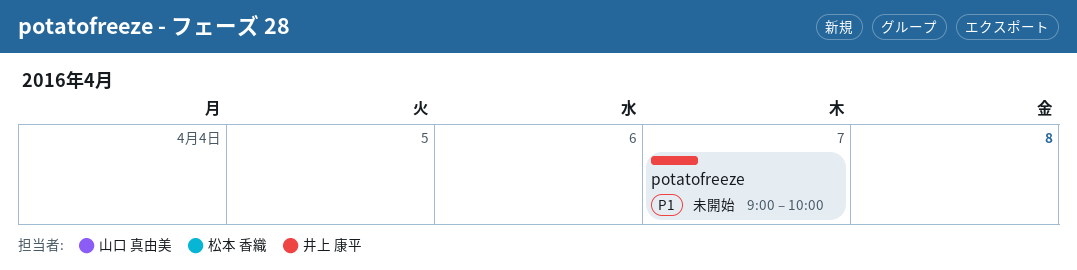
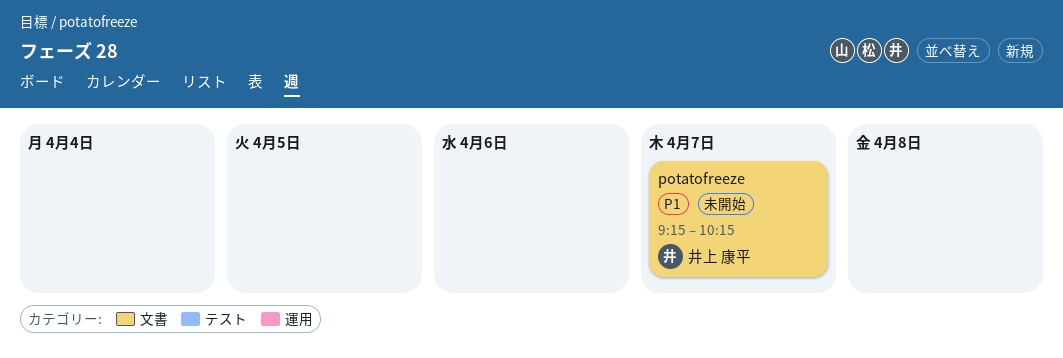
potatofreeze, begins: 09:00 -> 09:15
potatofreeze, ends: 10:00 -> 10:15

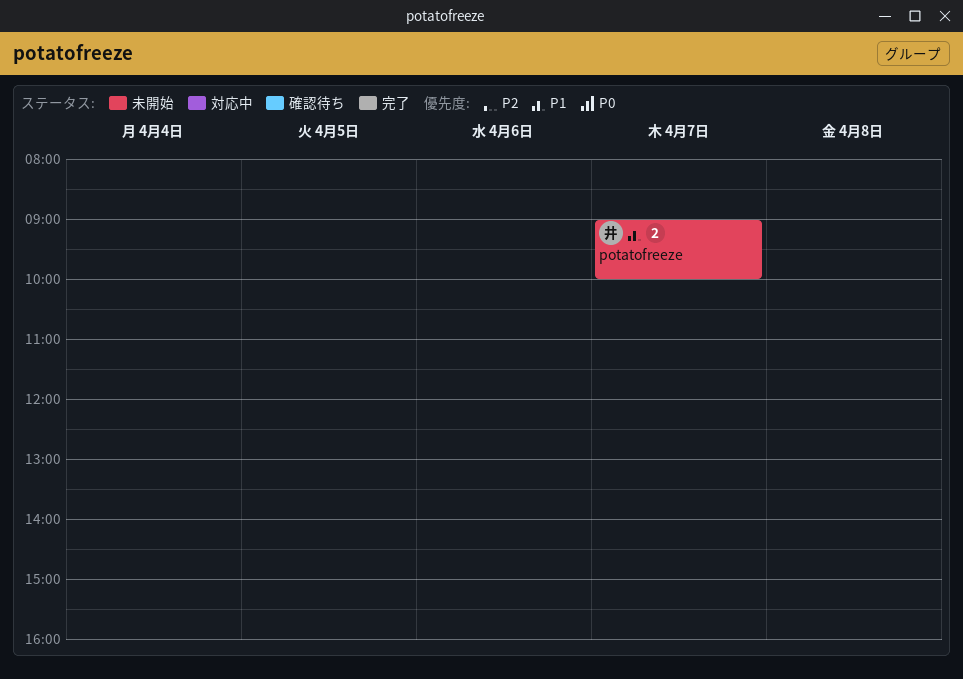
potatofreeze, begins: 09:15 -> 09:00
potatofreeze, ends: 10:15 -> 10:00

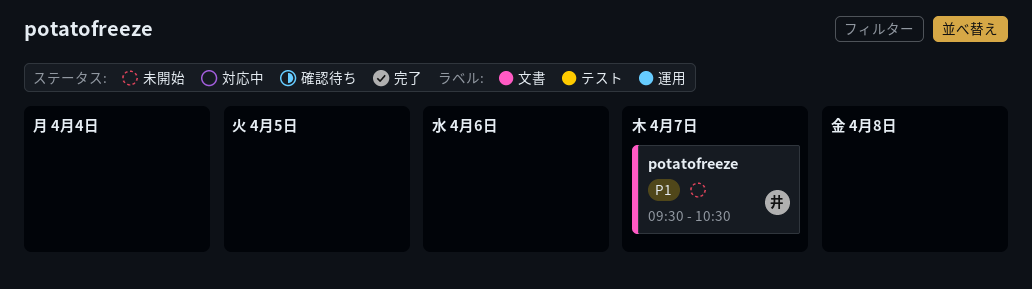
potatofreeze, begins: 09:00 -> 09:30
potatofreeze, ends: 10:00 -> 10:30

